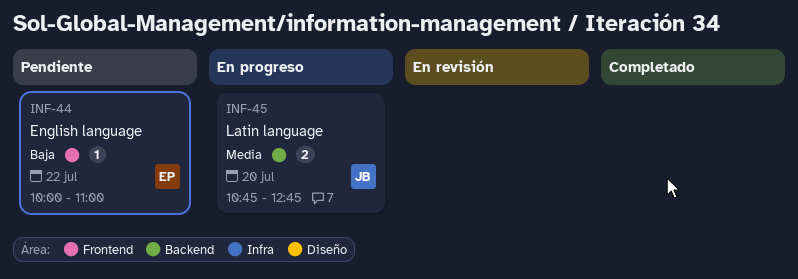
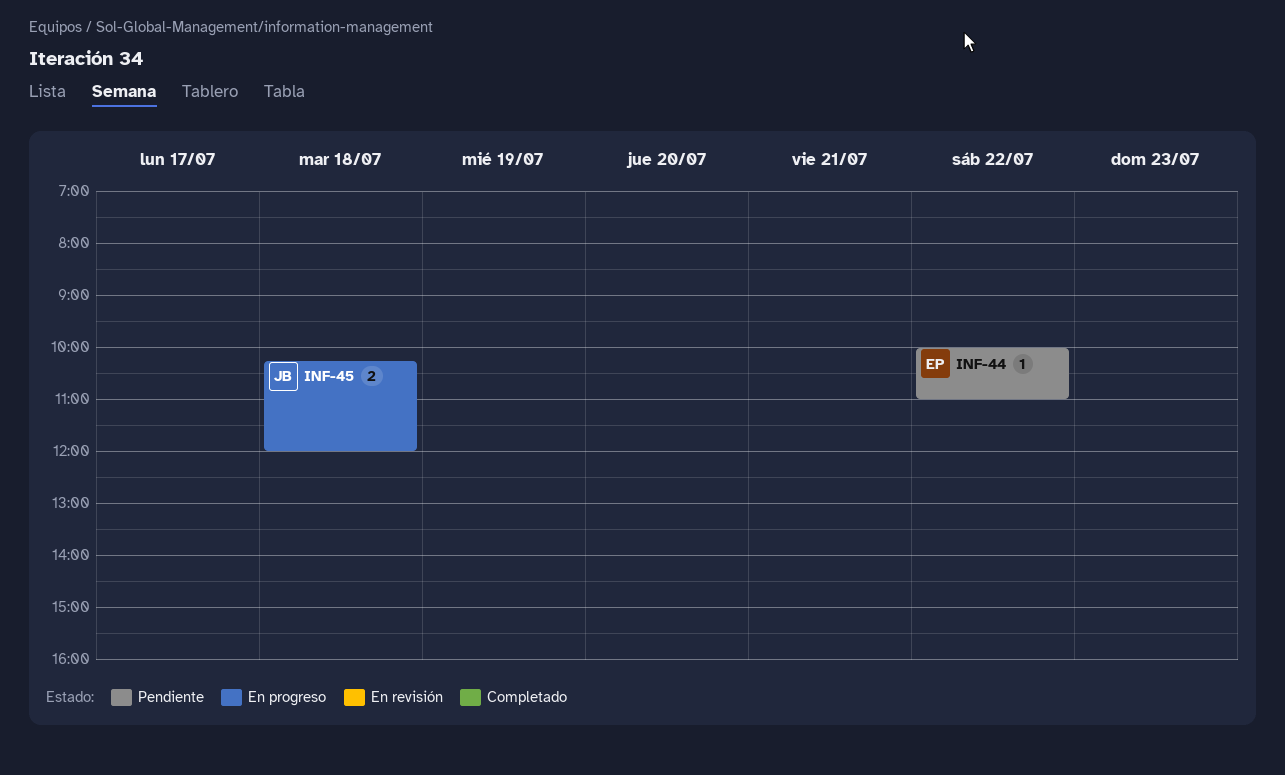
INF-45, day: Jul 20 -> Jul 18
INF-45, begins: 10:45 -> 10:15
INF-45, ends: 12:45 -> 12:00

